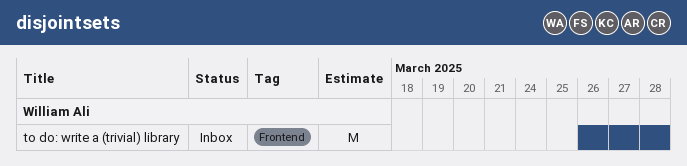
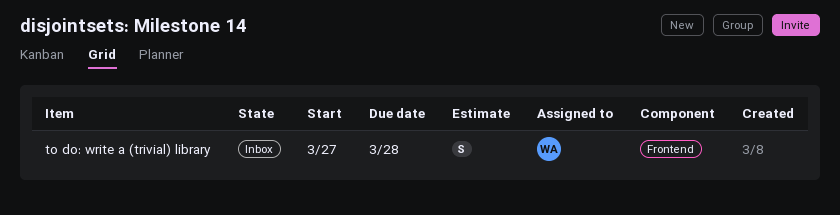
to do: write a (trivial) library, estimate: M -> S
to do: write a (trivial) library, start: Mar 26 -> Mar 27

